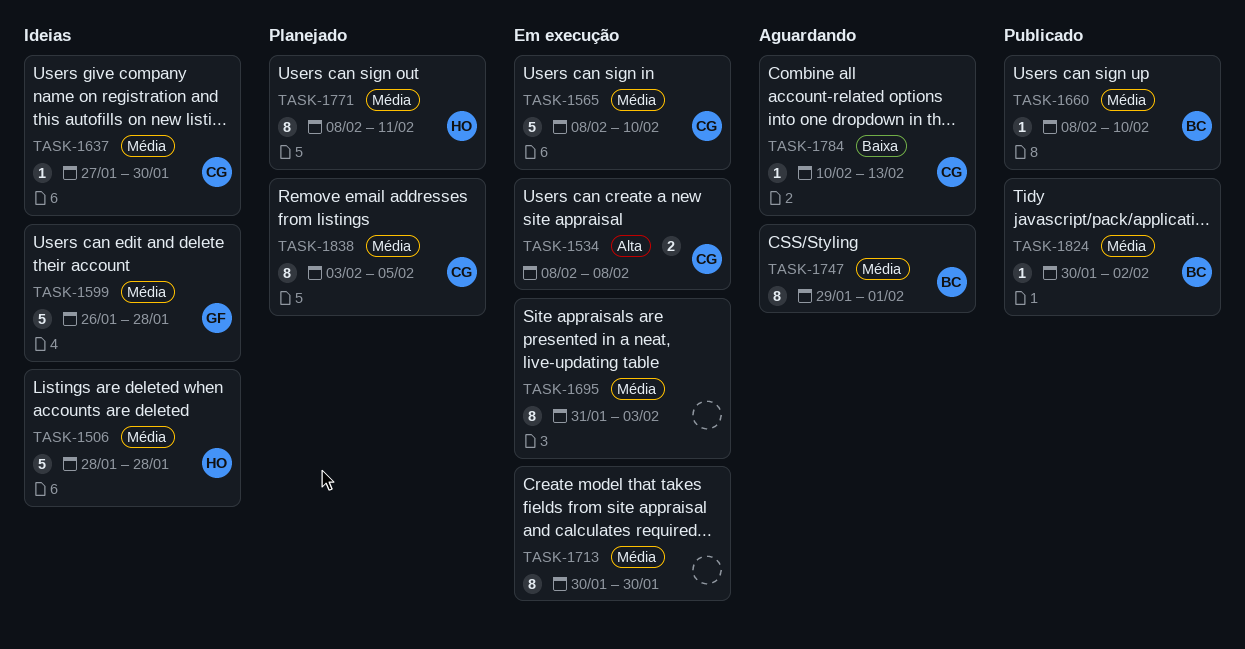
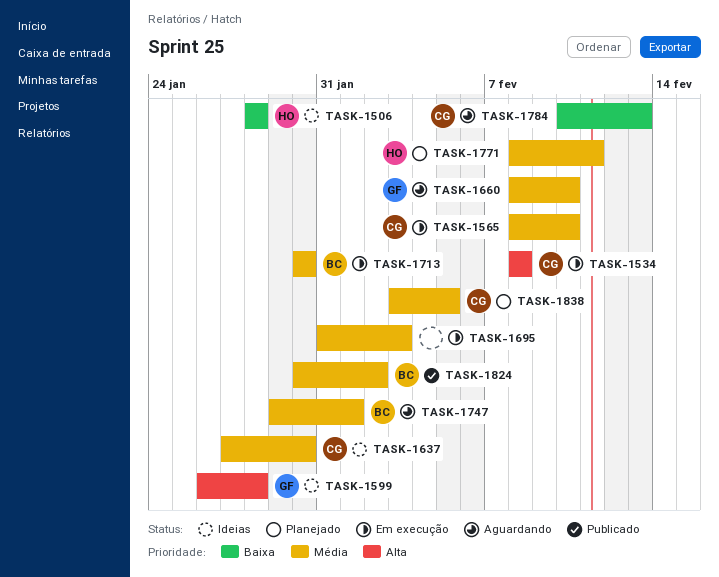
TASK-1506, priority: Média -> Baixa
TASK-1599, priority: Média -> Alta
TASK-1660, status: Publicado -> Aguardando
TASK-1660, owner: BC -> GF
TASK-1713, owner: none -> BC

